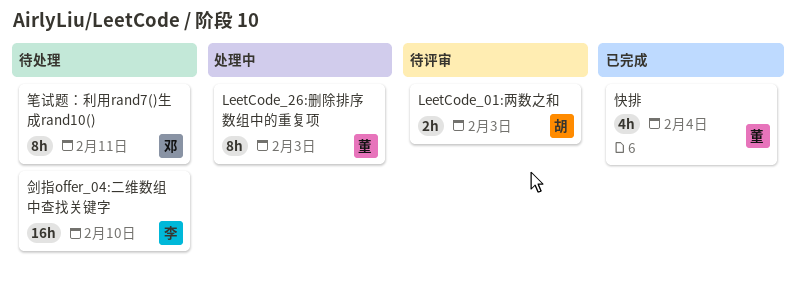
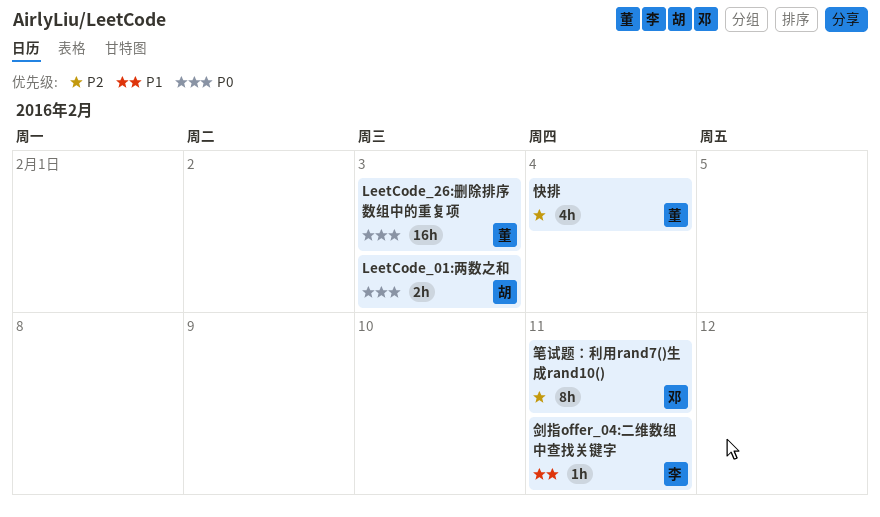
LeetCode_26:删除排序数组中的重复项, estimate: 8h -> 16h
剑指offer_04:二维数组中查找关键字, estimate: 16h -> 1h
剑指offer_04:二维数组中查找关键字, due: Feb 10 -> Feb 11

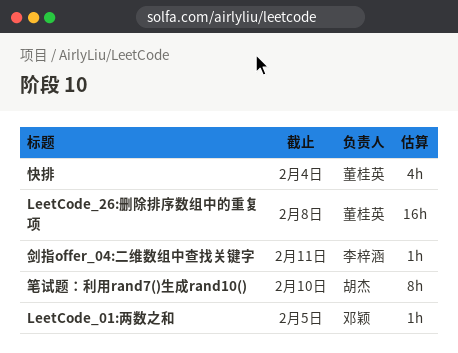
LeetCode_01:两数之和, owner: 胡杰 -> 邓颖
LeetCode_01:两数之和, estimate: 2h -> 1h
LeetCode_01:两数之和, due: Feb 3 -> Feb 5
LeetCode_26:删除排序数组中的重复项, due: Feb 3 -> Feb 8
笔试题：利用rand7()生成rand10(), owner: 邓颖 -> 胡杰
笔试题：利用rand7()生成rand10(), due: Feb 11 -> Feb 10

